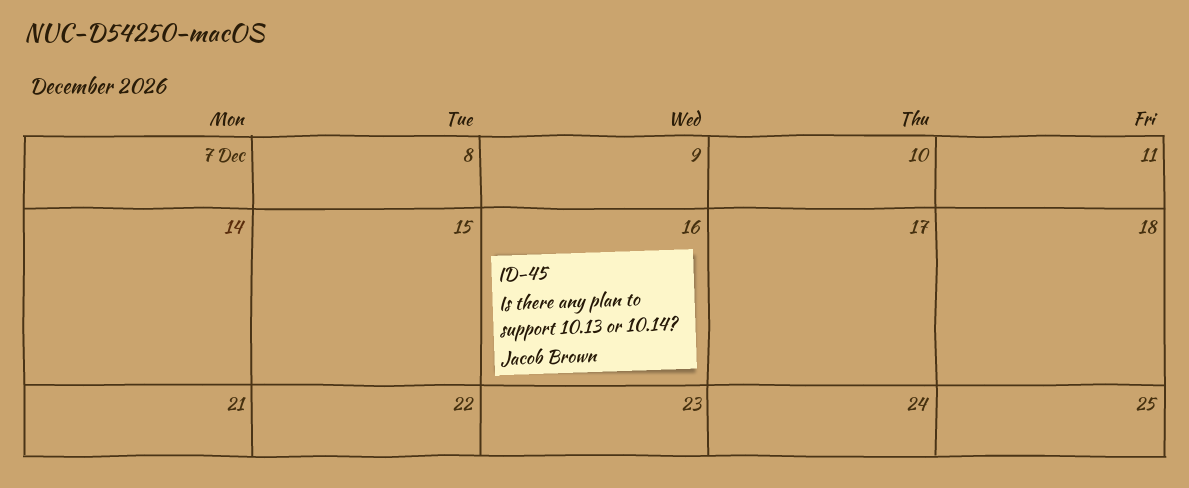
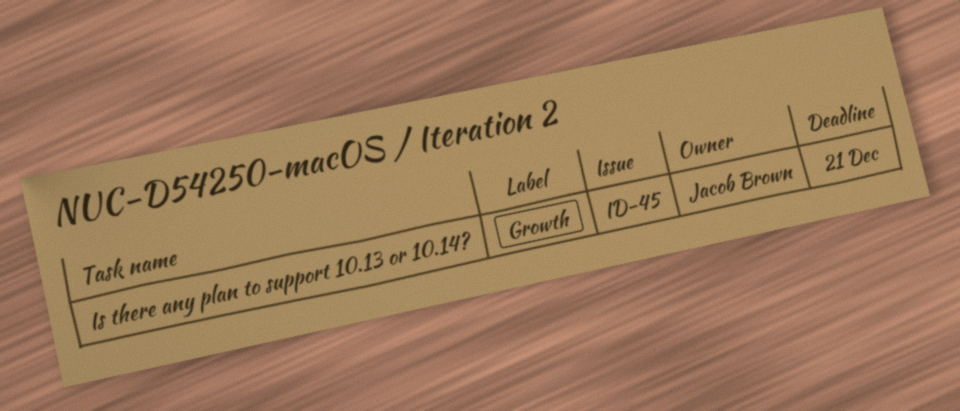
ID-45, due: Dec 16 -> Dec 21

